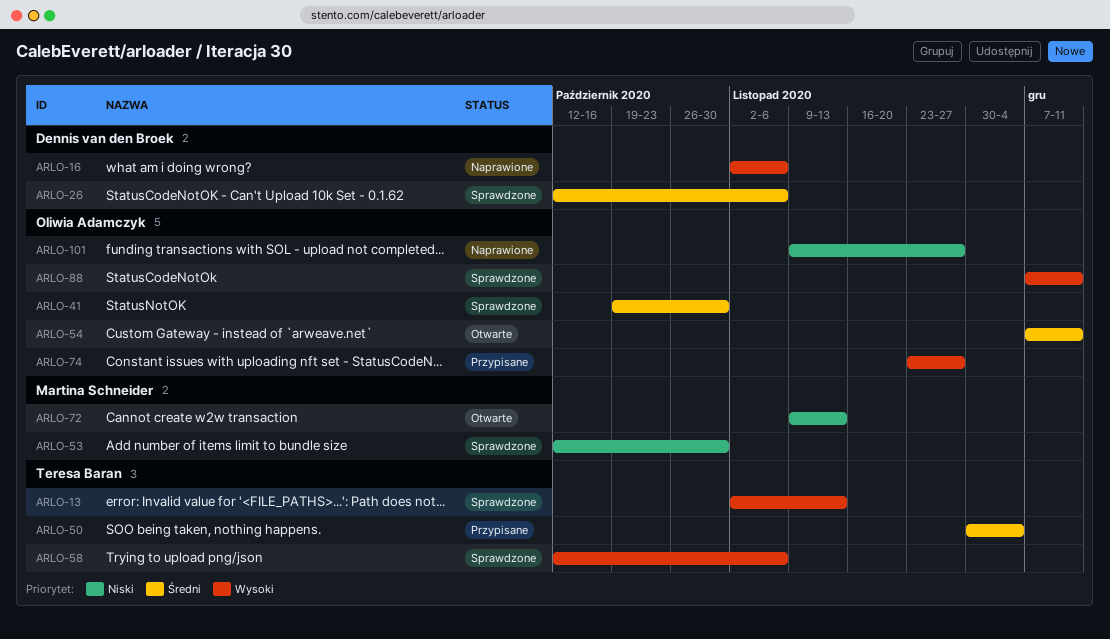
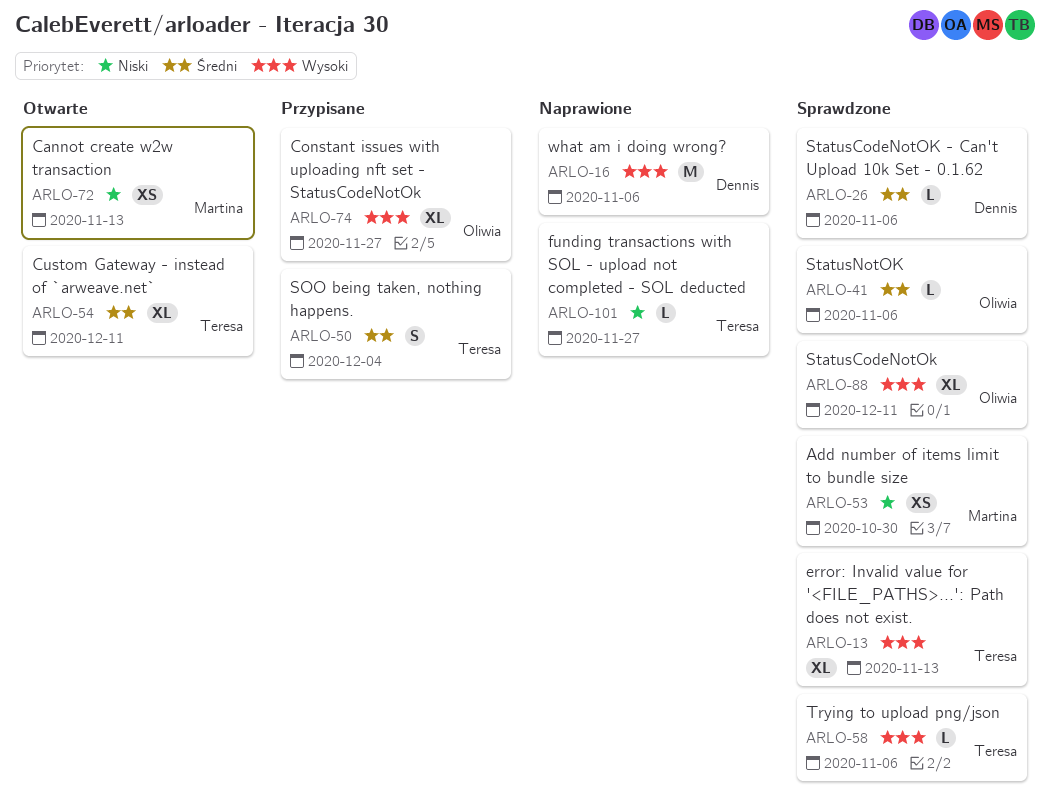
ARLO-41, due: Oct 30 -> Nov 6
ARLO-54, owner: Oliwia Adamczyk -> Teresa Baran
ARLO-101, owner: Oliwia Adamczyk -> Teresa Baran

